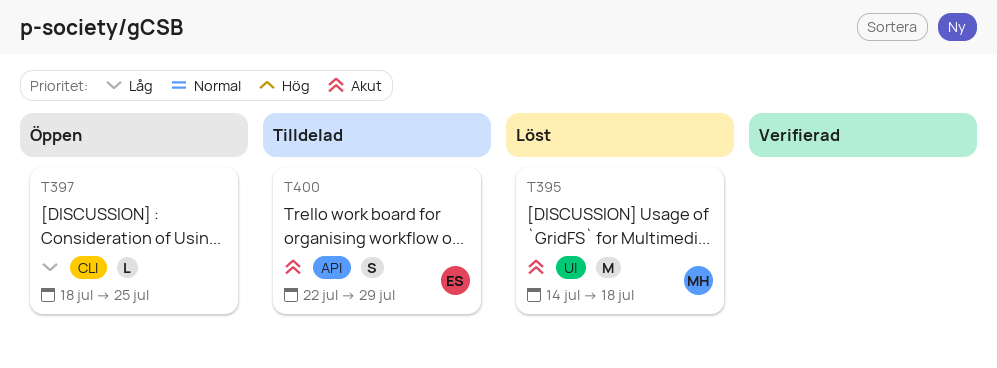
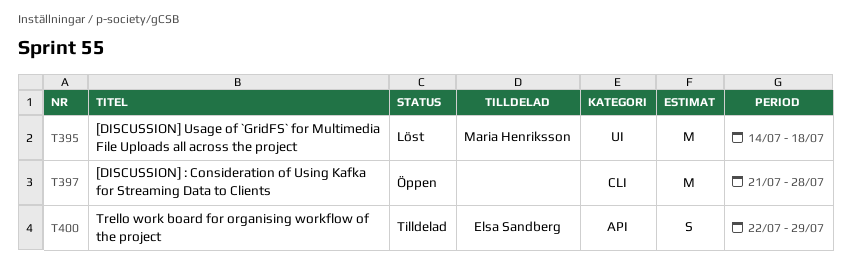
T397, estimate: L -> M
T397, start: Jul 18 -> Jul 21
T397, due: Jul 25 -> Jul 28

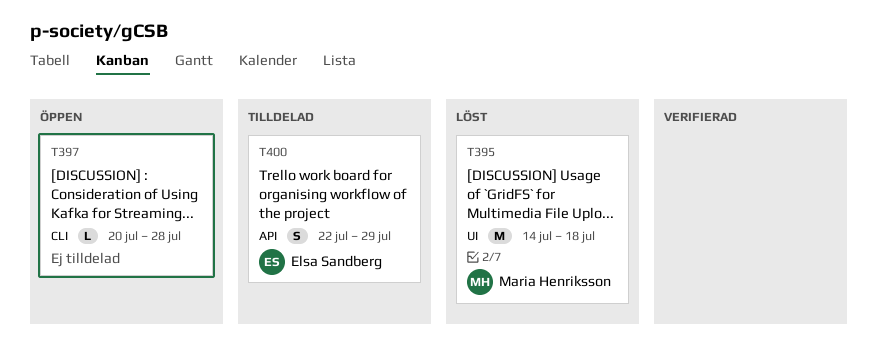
T397, estimate: M -> L
T397, start: Jul 21 -> Jul 20

